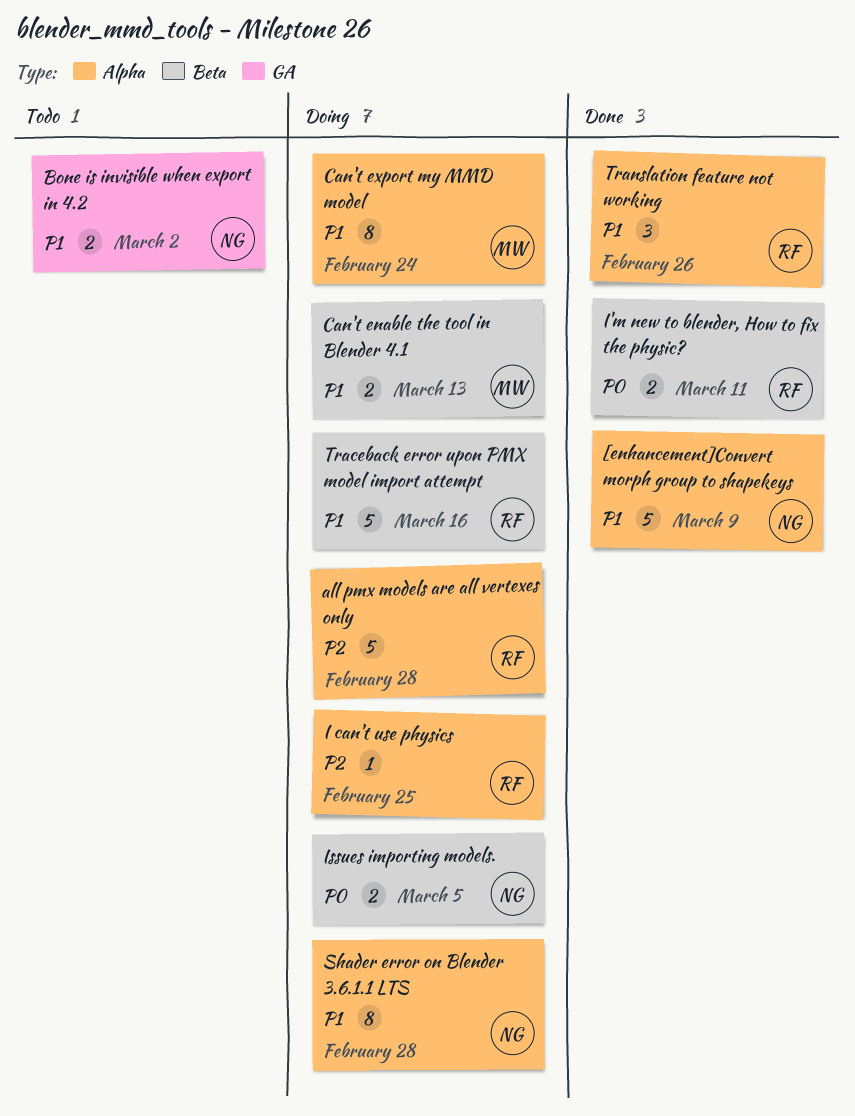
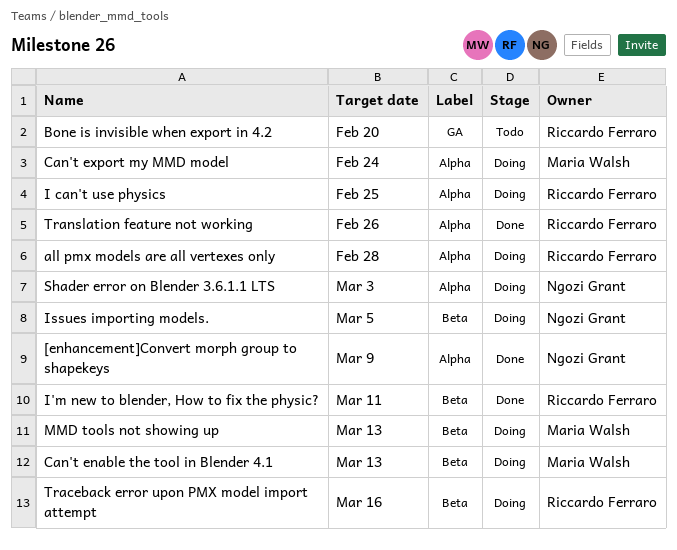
Bone is invisible when export in 4.2, owner: Ngozi Grant -> Riccardo Ferraro
Bone is invisible when export in 4.2, due: Mar 2 -> Feb 20
MMD tools not showing up: none -> present
Shader error on Blender 3.6.1.1 LTS, due: Feb 28 -> Mar 3

